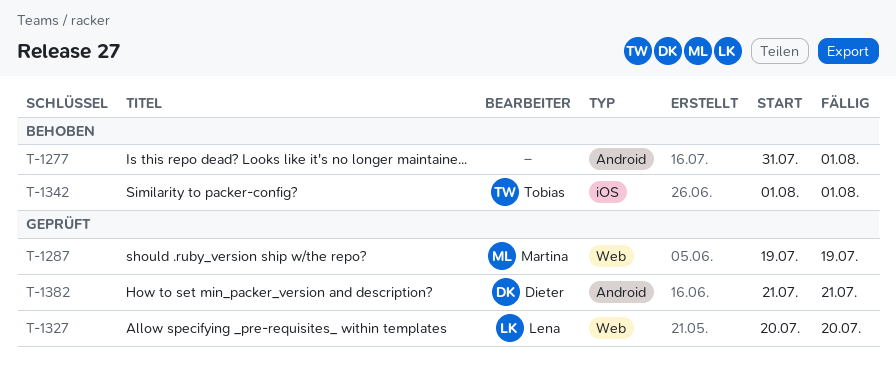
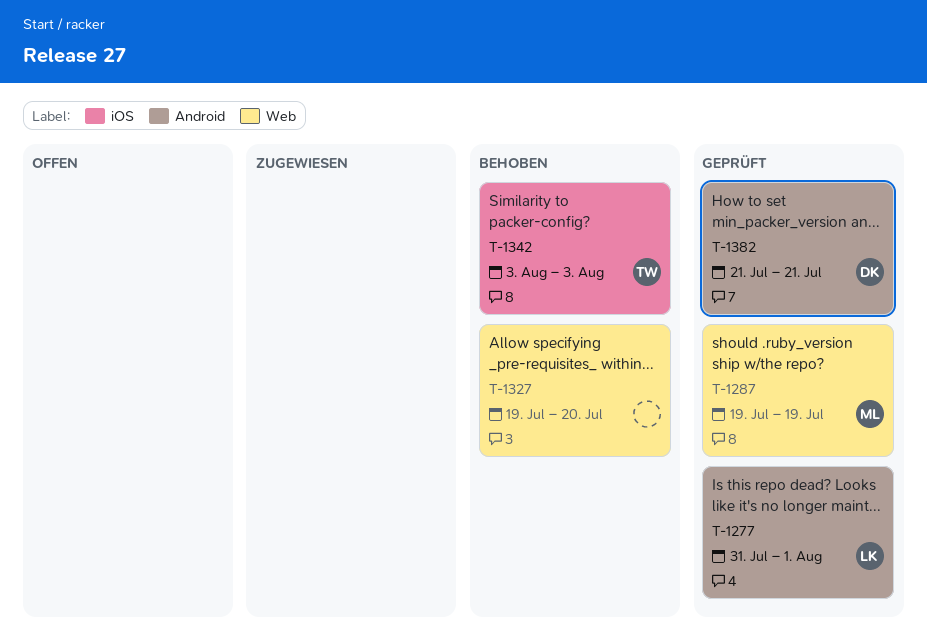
T-1277, status: Behoben -> Geprüft
T-1277, owner: none -> Lena
T-1327, status: Geprüft -> Behoben
T-1327, owner: Lena -> none
T-1327, start: Jul 20 -> Jul 19
T-1342, start: Aug 1 -> Aug 3
T-1342, due: Aug 1 -> Aug 3

